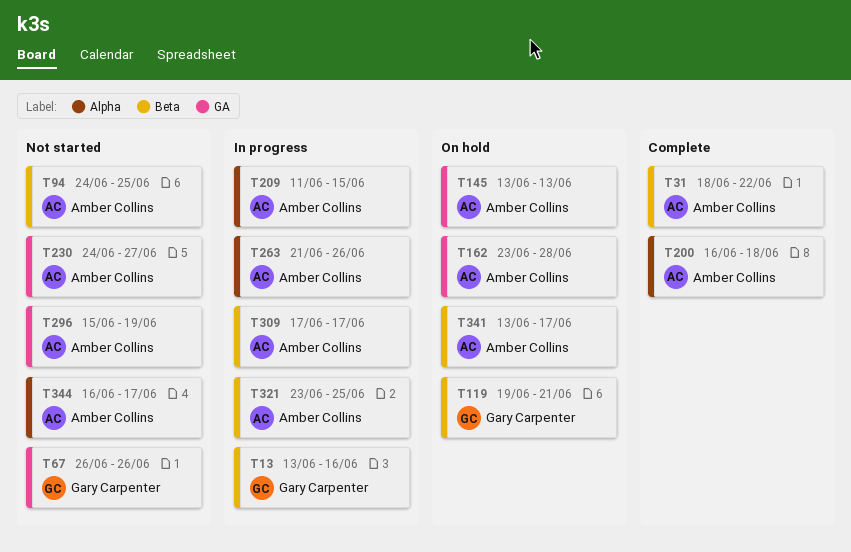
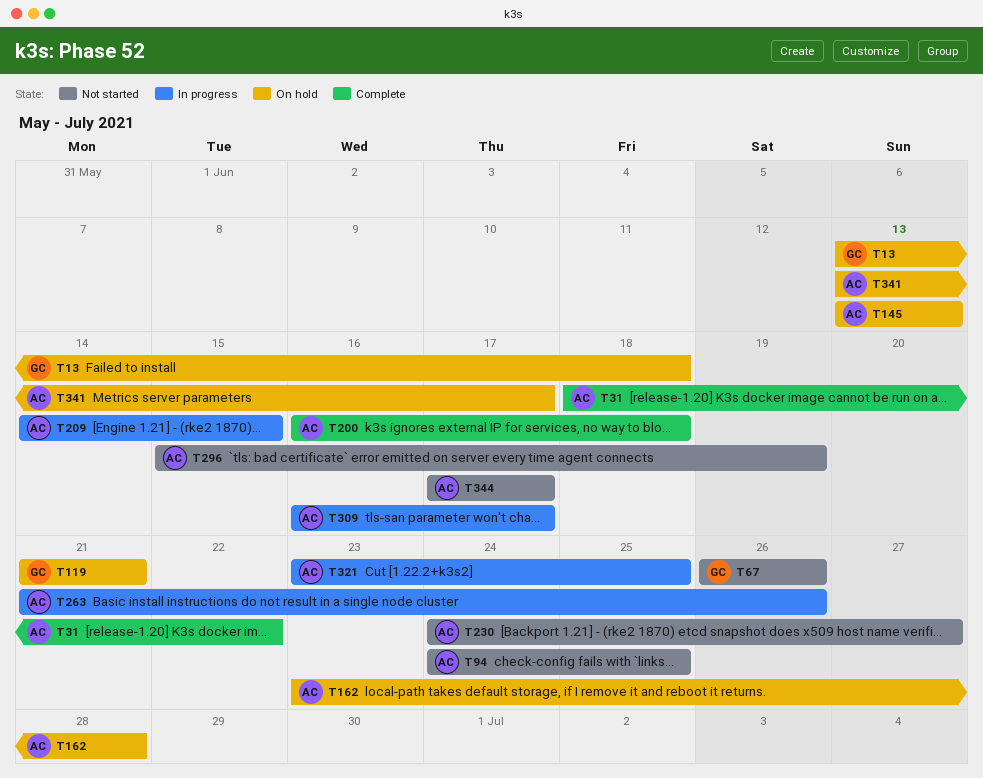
T13, status: In progress -> On hold
T13, due: Jun 16 -> Jun 18
T119, start: Jun 19 -> Jun 21
T209, start: Jun 11 -> Jun 14
T309, start: Jun 17 -> Jun 16
T344, start: Jun 16 -> Jun 17

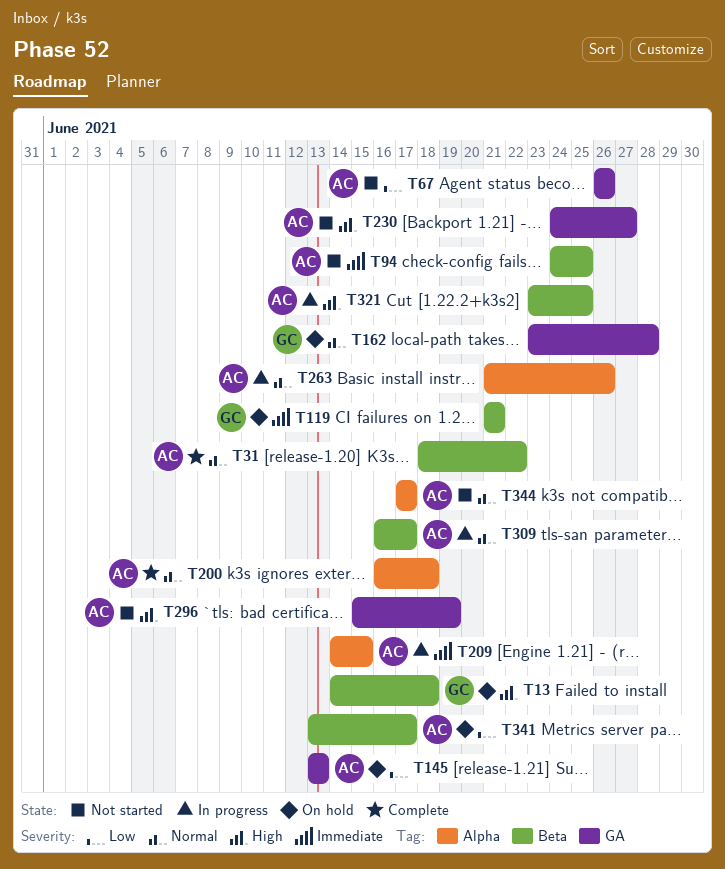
T13, start: Jun 13 -> Jun 14
T67, owner: GC -> AC
T162, owner: AC -> GC

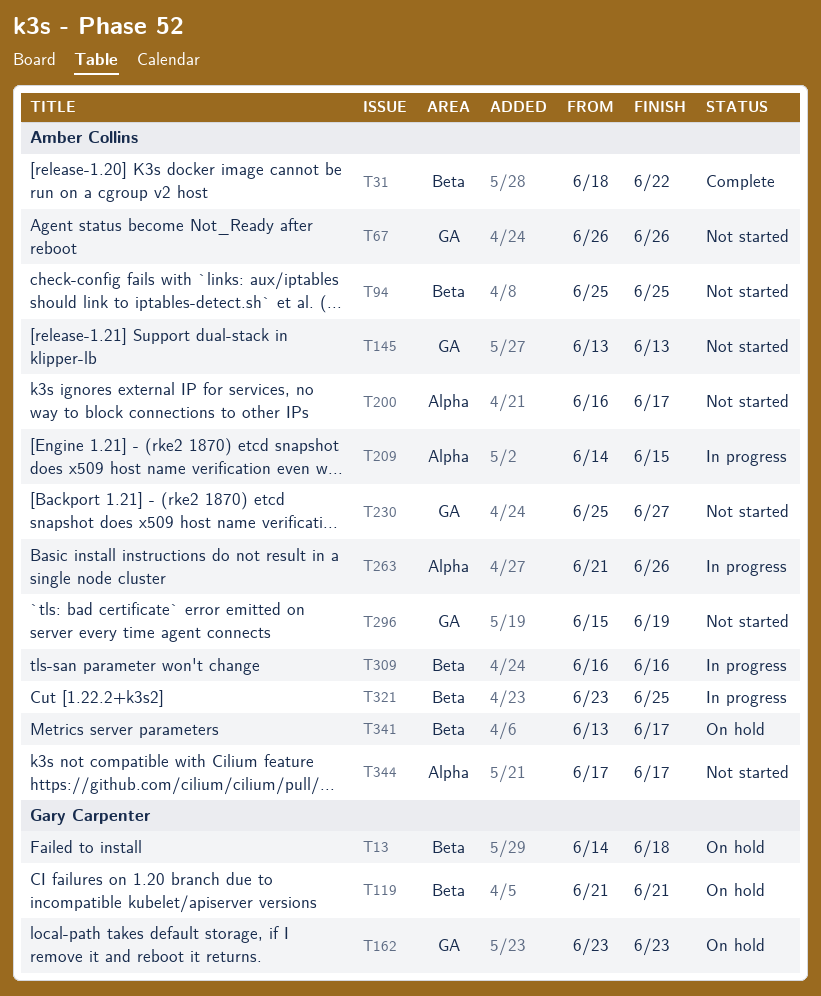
T94, start: Jun 24 -> Jun 25
T145, status: On hold -> Not started
T162, due: Jun 28 -> Jun 23
T200, status: Complete -> Not started
T200, due: Jun 18 -> Jun 17
T230, start: Jun 24 -> Jun 25
T309, due: Jun 17 -> Jun 16

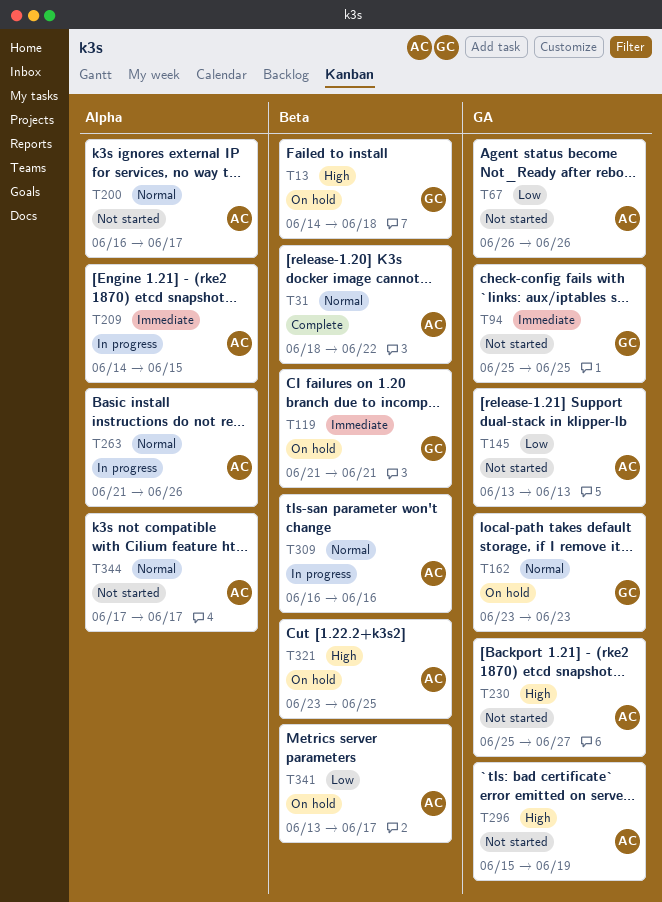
T94, owner: Amber Collins -> Gary Carpenter
T94, label: Beta -> GA
T321, status: In progress -> On hold

